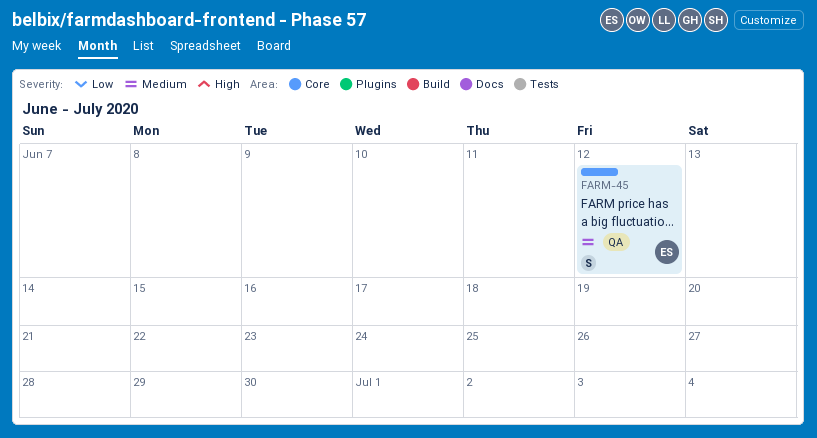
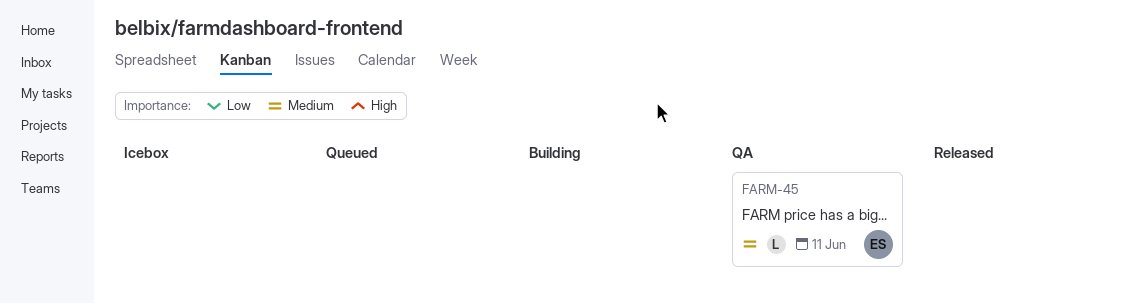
FARM-45, estimate: S -> L
FARM-45, due: Jun 12 -> Jun 11

